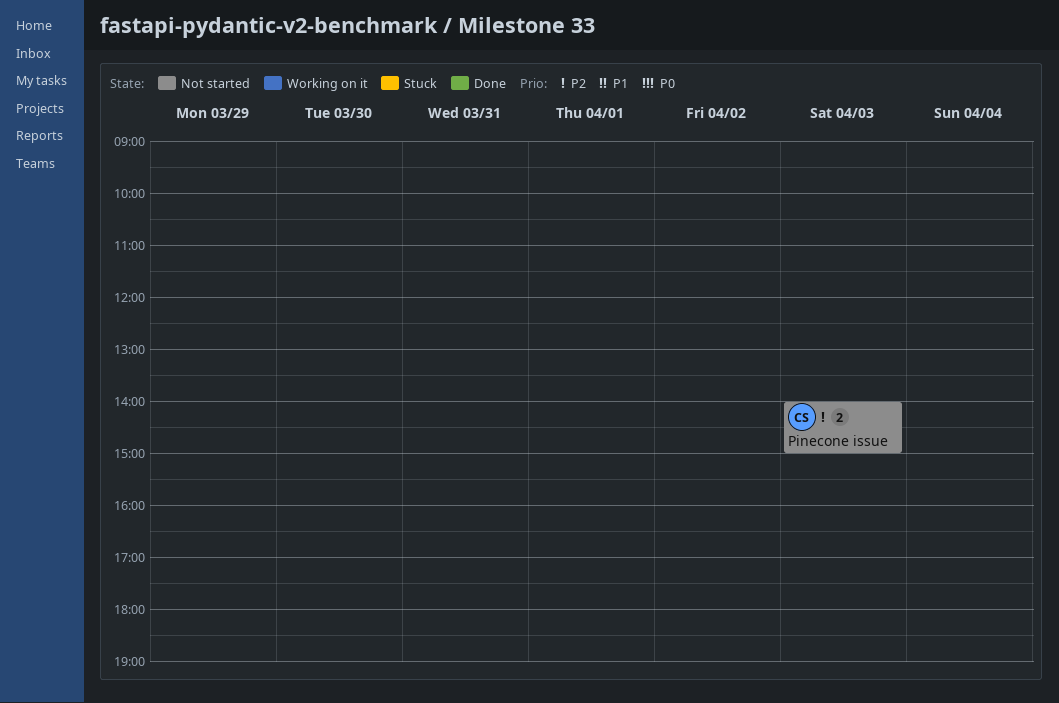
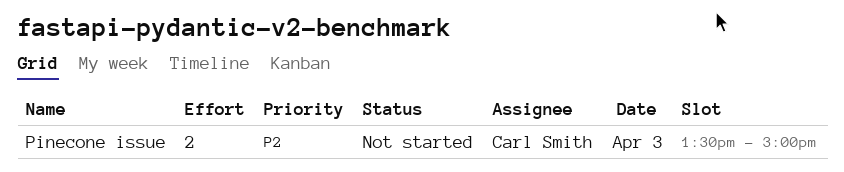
Pinecone issue, begins: 14:00 -> 13:30

